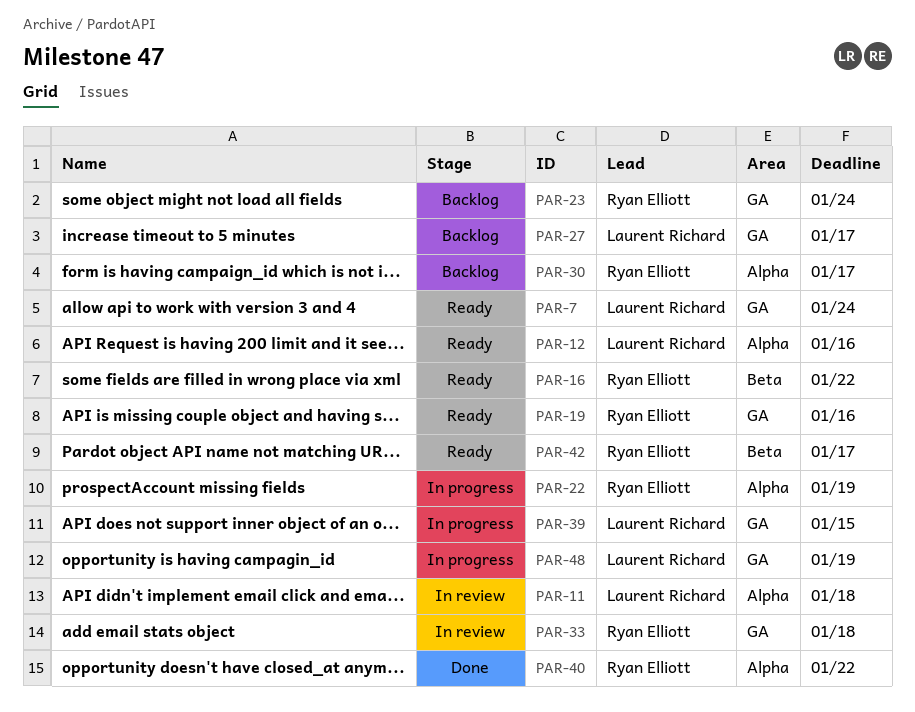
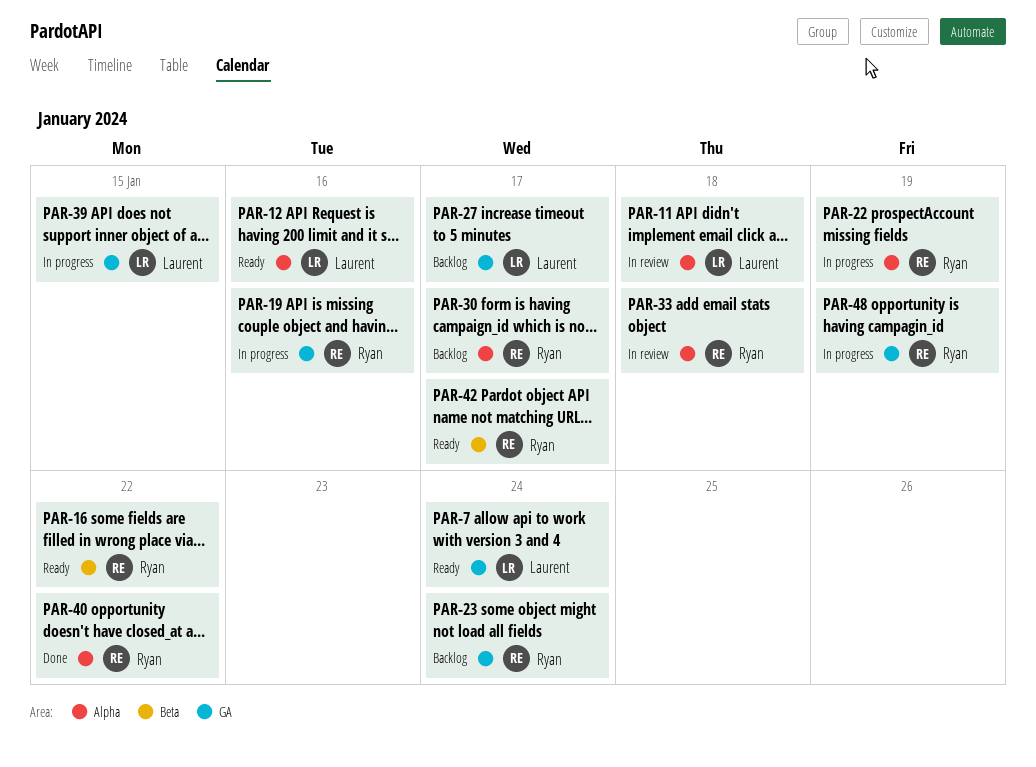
PAR-19, status: Ready -> In progress
PAR-33, label: GA -> Alpha
PAR-48, owner: Laurent Richard -> Ryan Elliott

